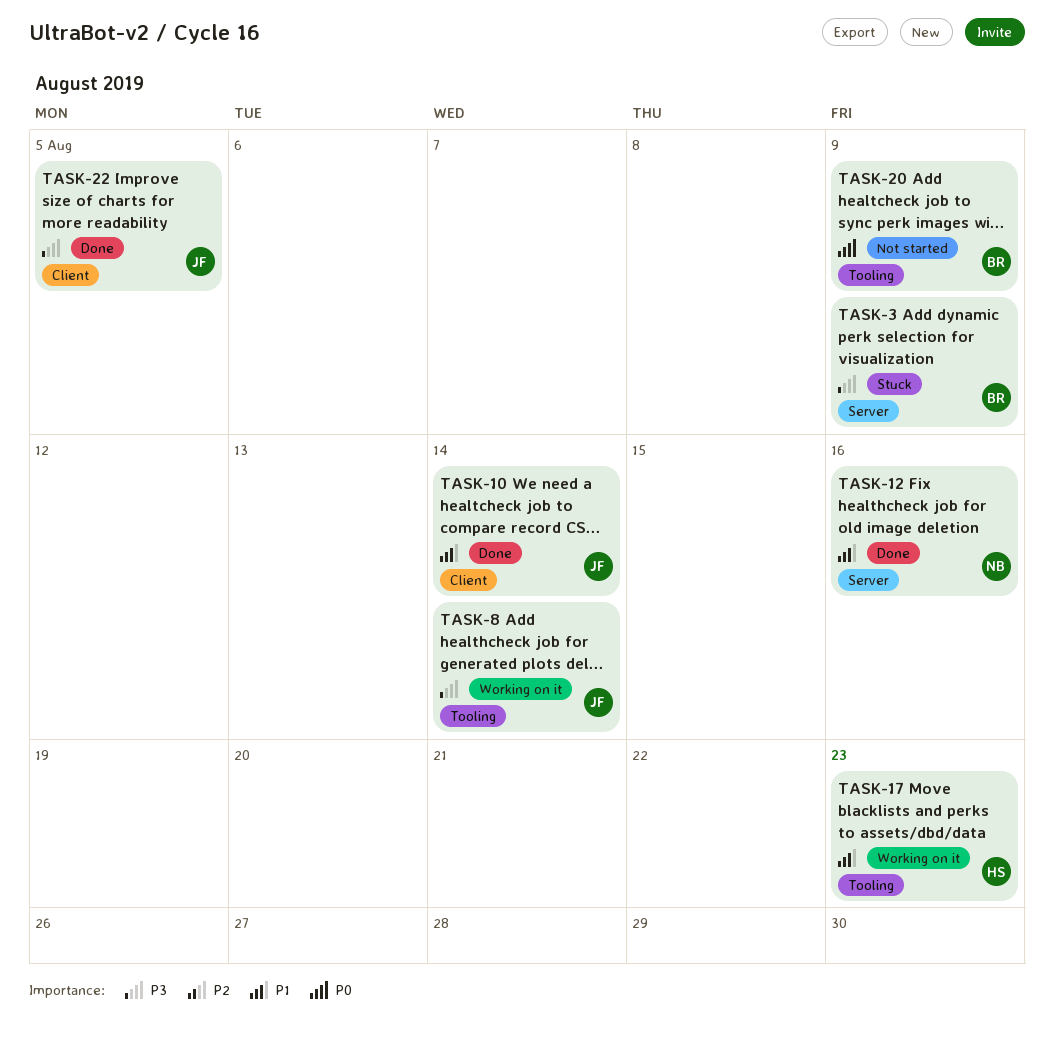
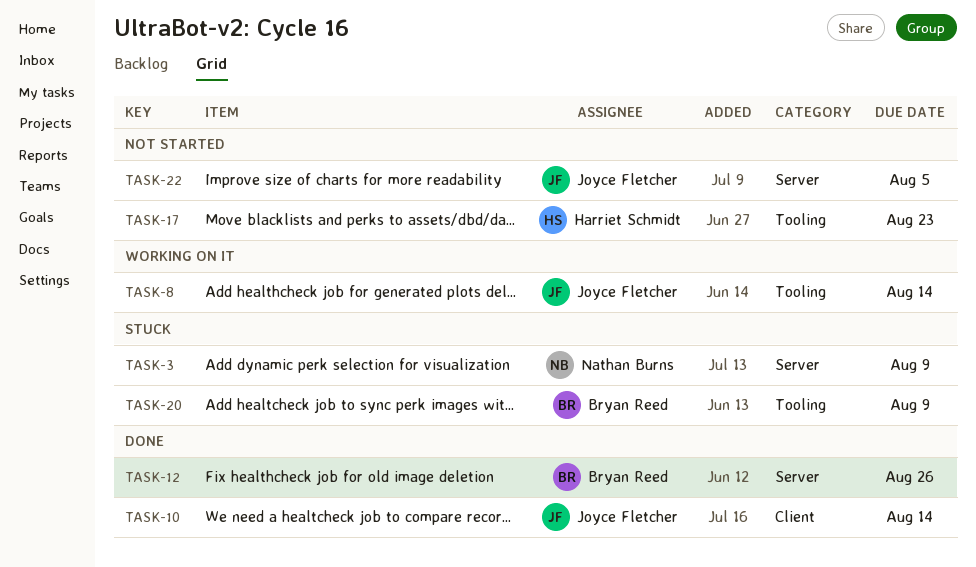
TASK-3, owner: Bryan Reed -> Nathan Burns
TASK-12, owner: Nathan Burns -> Bryan Reed
TASK-12, due: Aug 16 -> Aug 26
TASK-17, status: Working on it -> Not started
TASK-20, status: Not started -> Stuck
TASK-22, status: Done -> Not started
TASK-22, label: Client -> Server

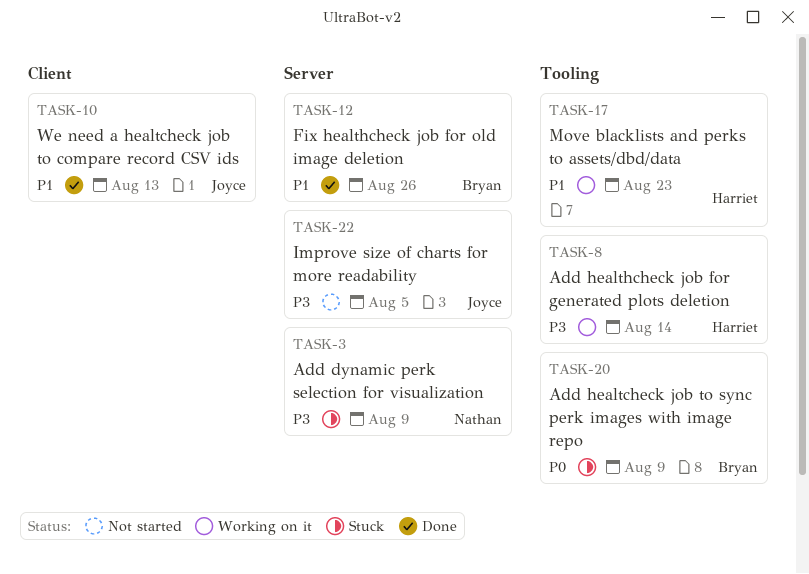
TASK-8, owner: Joyce Fletcher -> Harriet Schmidt
TASK-10, due: Aug 14 -> Aug 13
TASK-17, status: Not started -> Working on it

